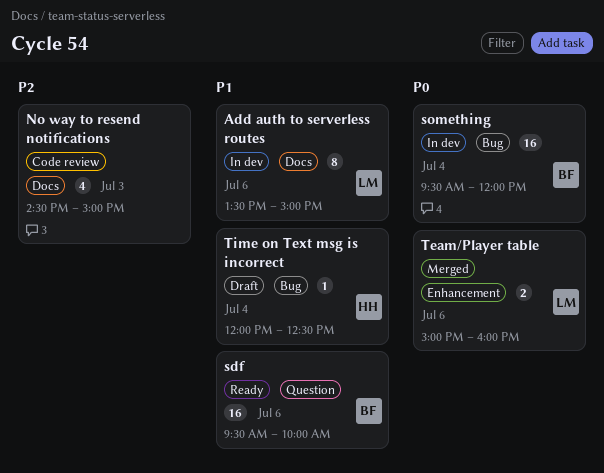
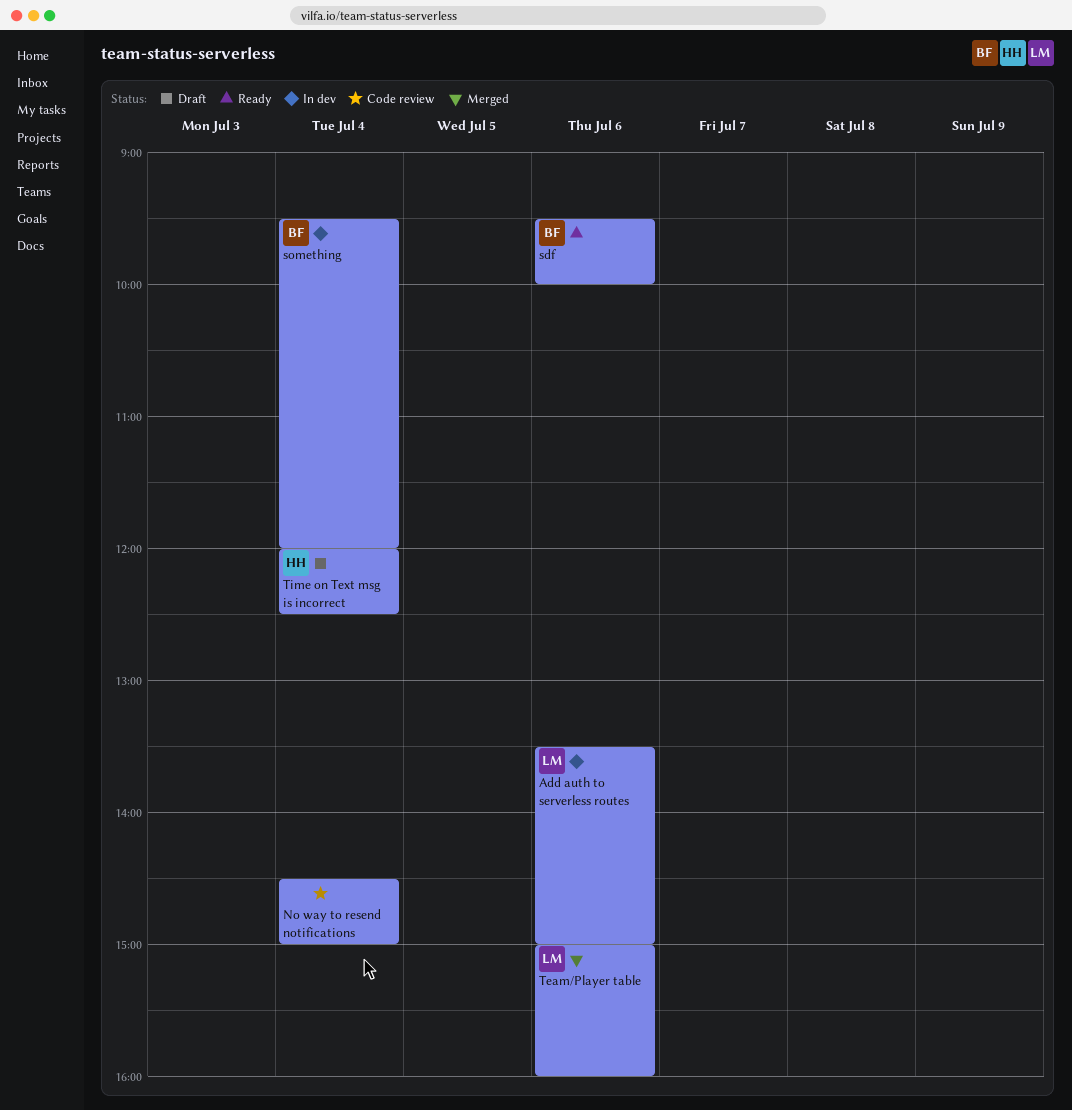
No way to resend notifications, day: Jul 3 -> Jul 4

